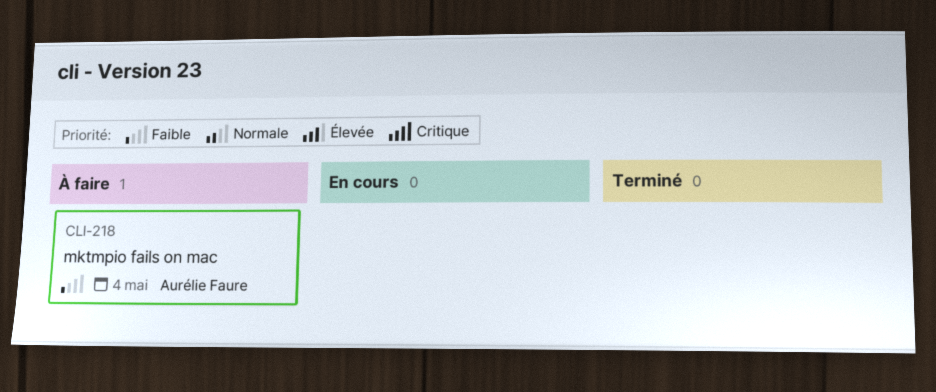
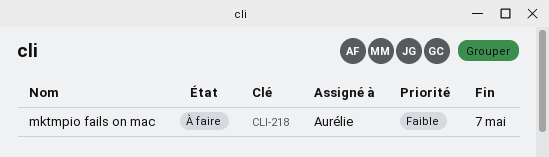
CLI-218, due: May 4 -> May 7

